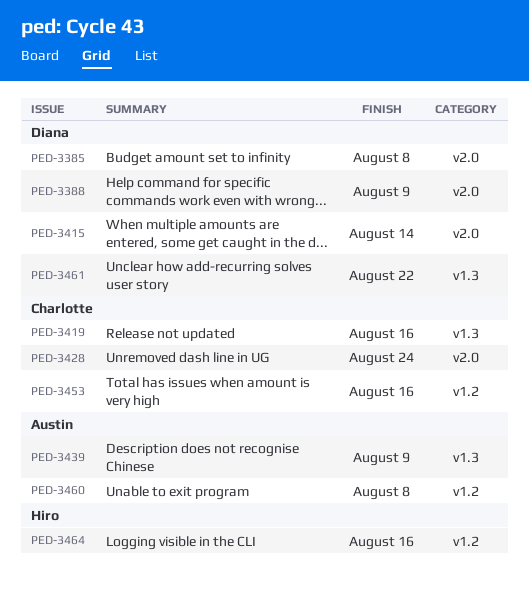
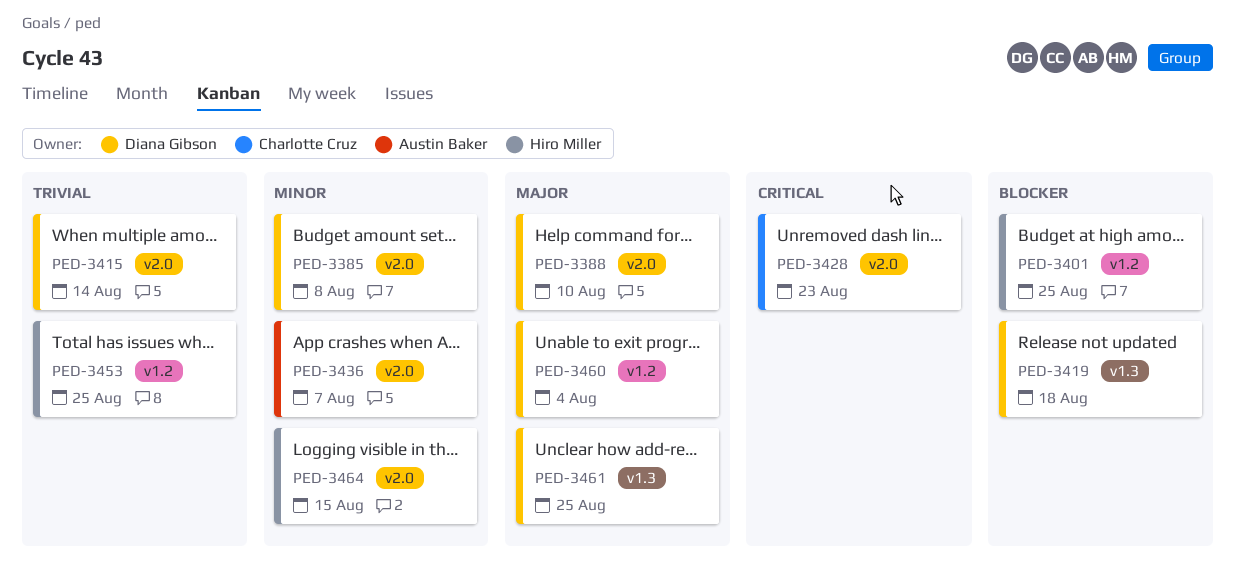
PED-3388, due: Aug 9 -> Aug 10
PED-3401: none -> present
PED-3419, owner: Charlotte Cruz -> Diana Gibson
PED-3419, due: Aug 16 -> Aug 18
PED-3428, due: Aug 24 -> Aug 23
PED-3436: none -> present
PED-3439: present -> none
PED-3453, owner: Charlotte Cruz -> Hiro Miller
PED-3453, due: Aug 16 -> Aug 25
PED-3460, owner: Austin Baker -> Diana Gibson
PED-3460, due: Aug 8 -> Aug 4
PED-3461, due: Aug 22 -> Aug 25
PED-3464, label: v1.2 -> v2.0
PED-3464, due: Aug 16 -> Aug 15

